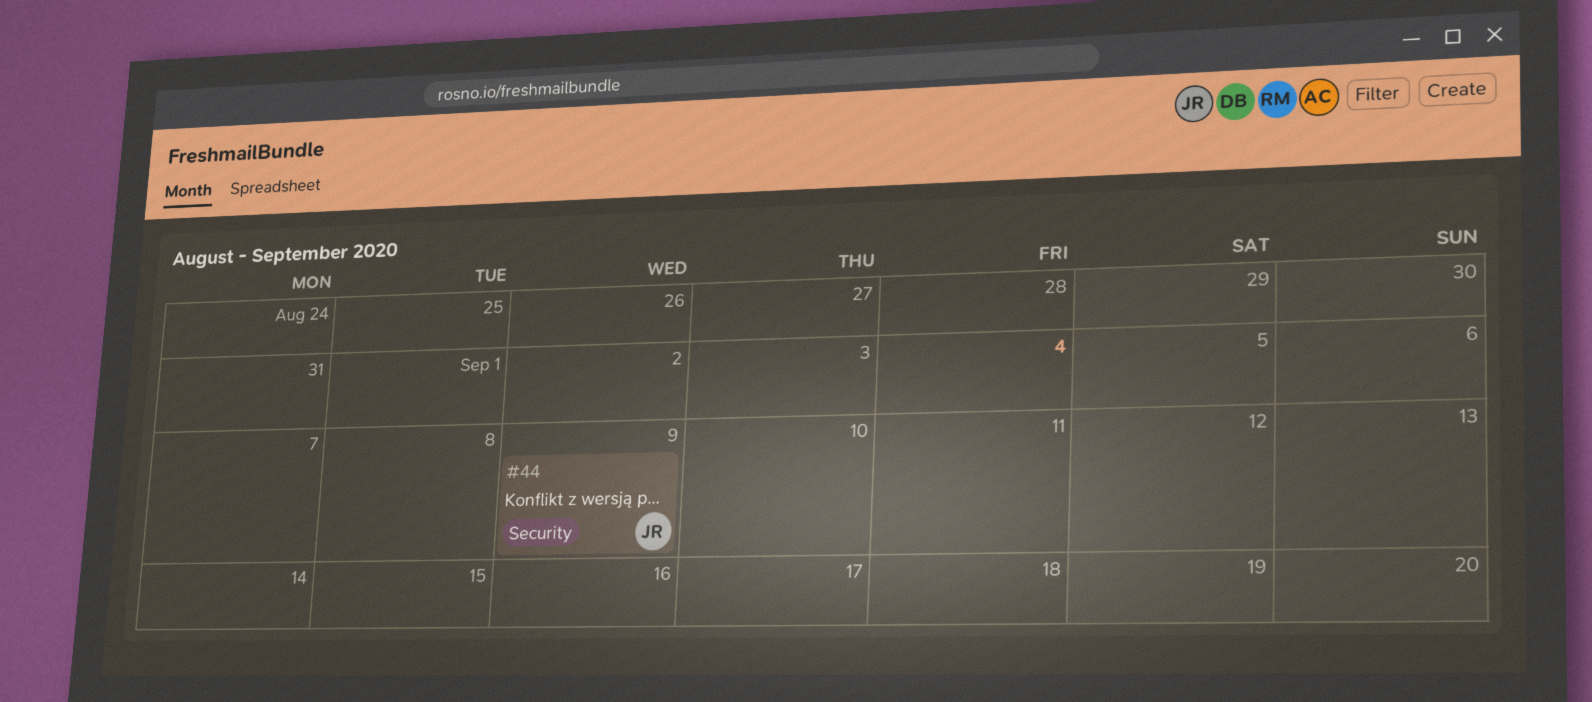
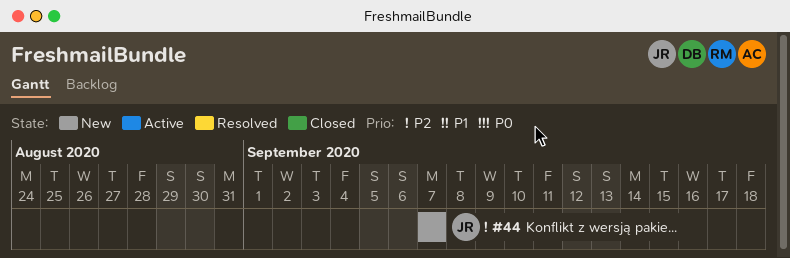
#44, due: Sep 9 -> Sep 7

